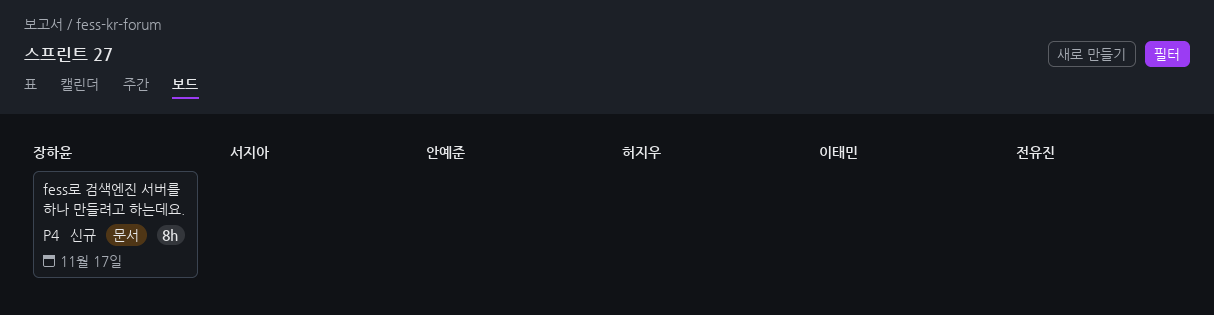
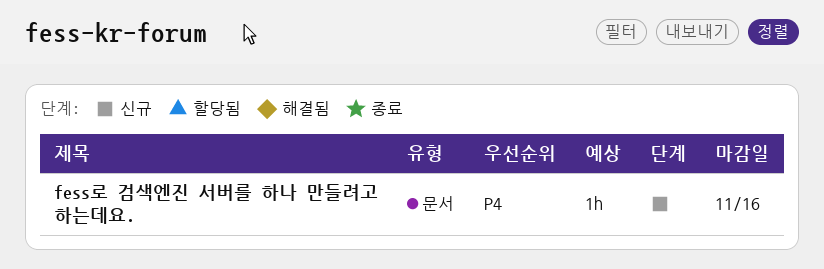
fess로 검색엔진 서버를 하나 만들려고 하는데요., estimate: 8h -> 1h
fess로 검색엔진 서버를 하나 만들려고 하는데요., due: Nov 17 -> Nov 16

